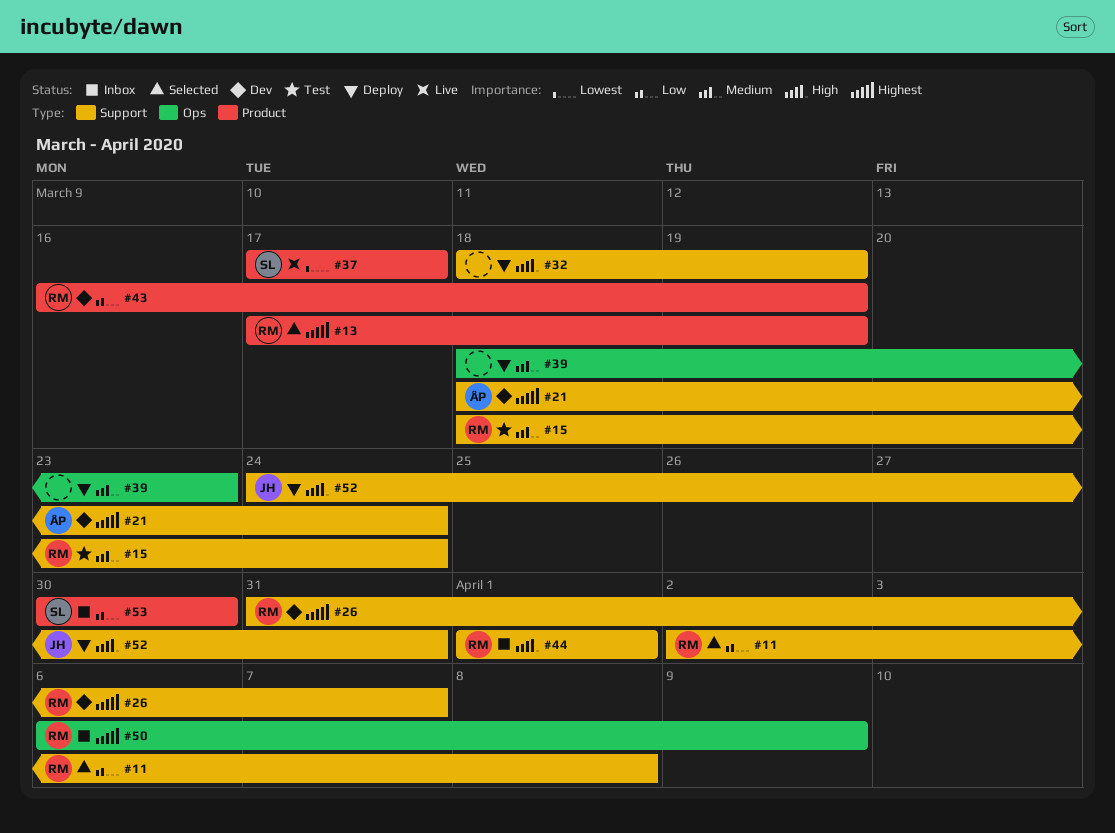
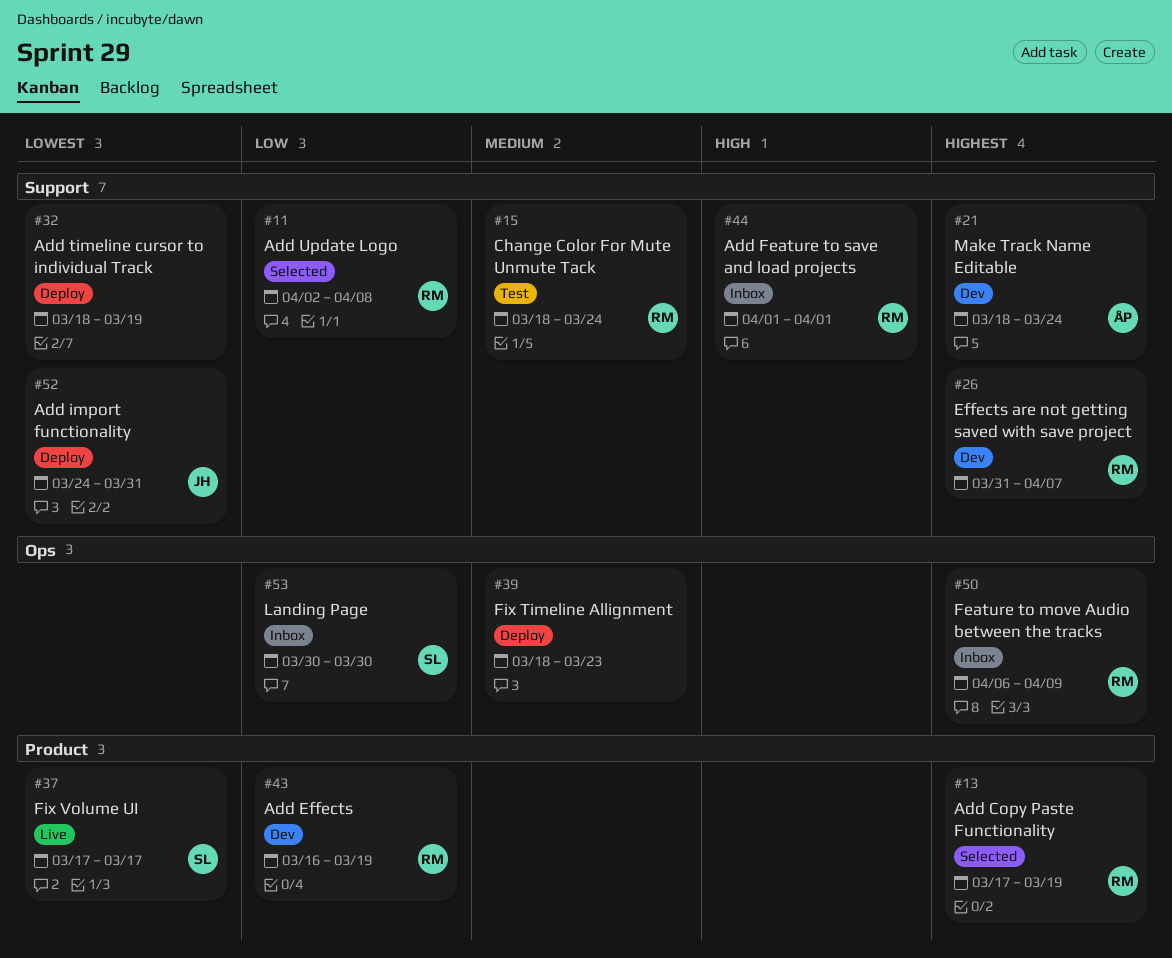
#32, priority: High -> Lowest
#52, priority: High -> Lowest
#53, label: Product -> Ops

